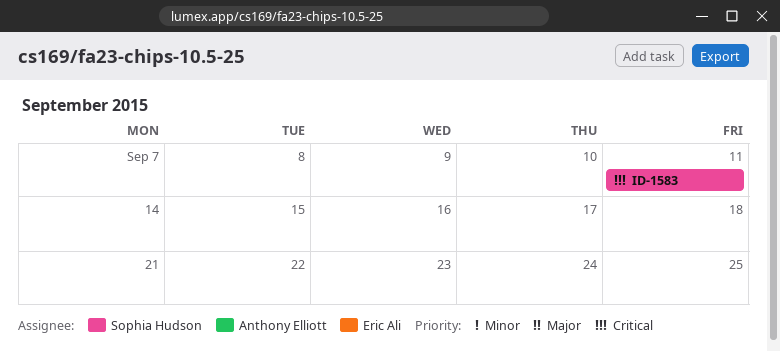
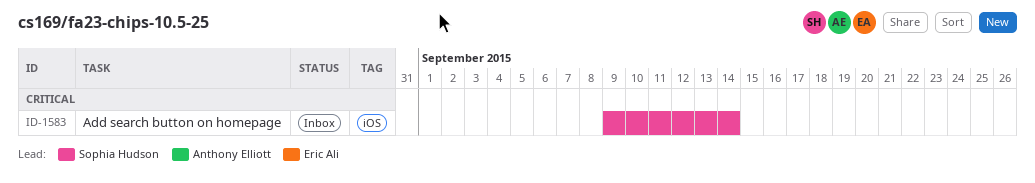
ID-1583, start: Sep 11 -> Sep 9
ID-1583, due: Sep 11 -> Sep 14

